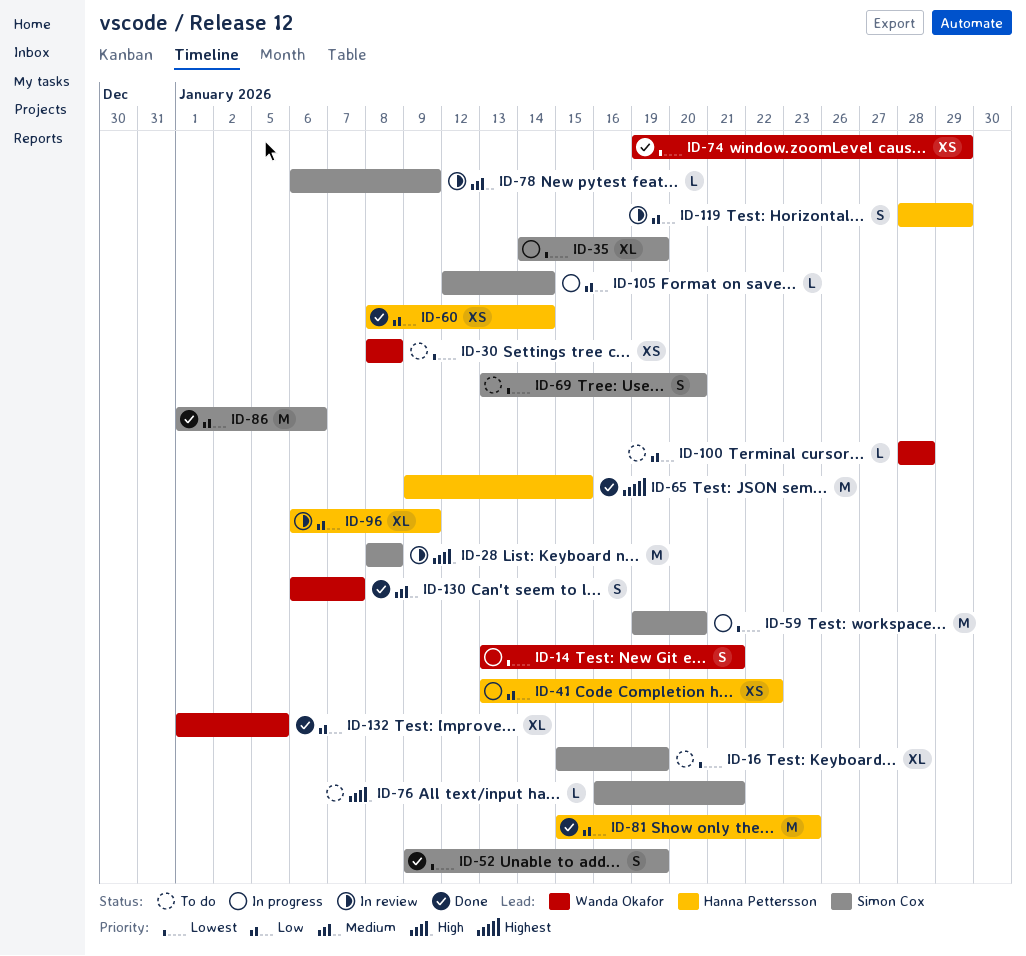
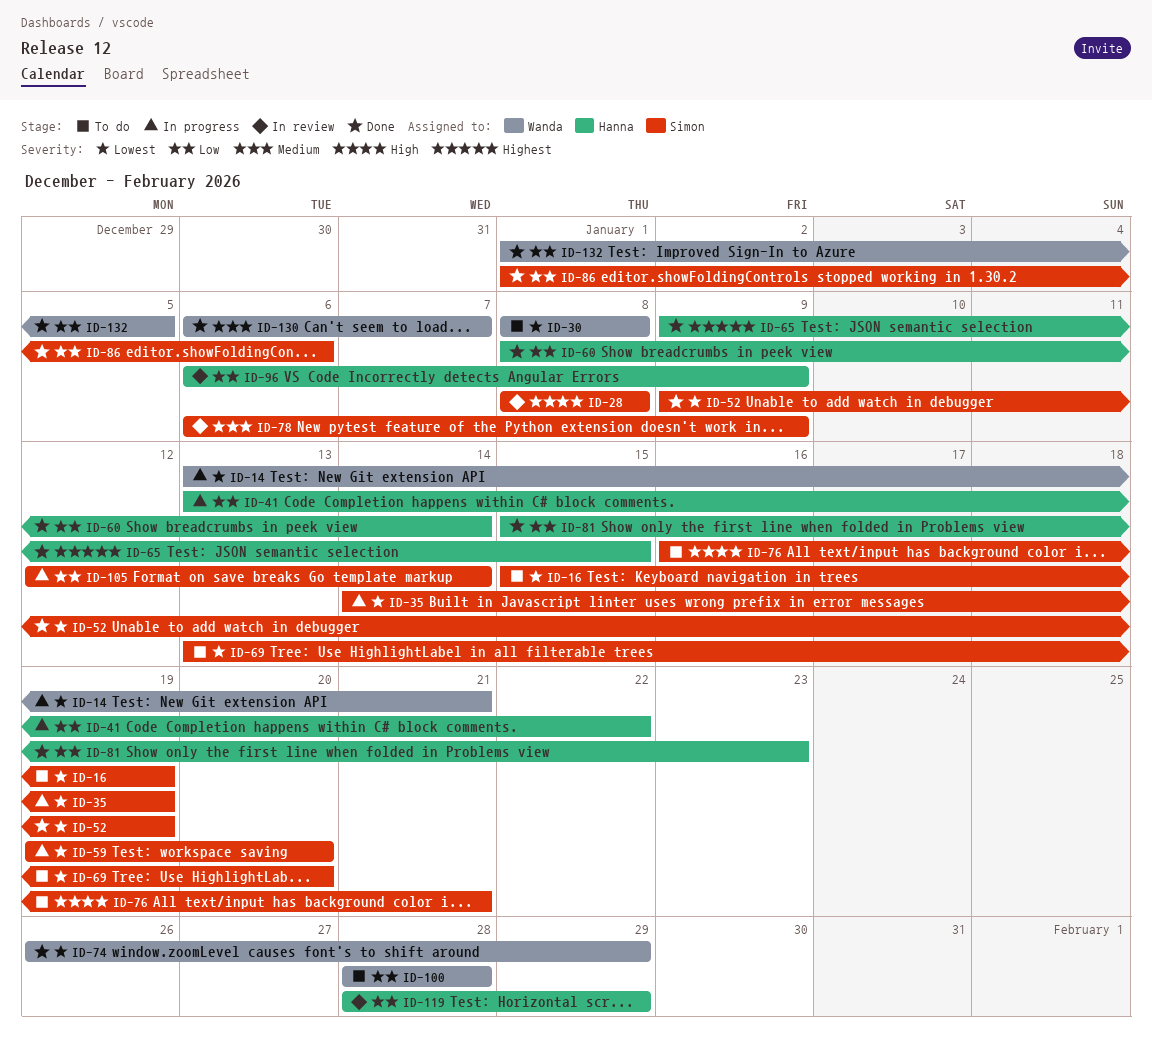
ID-74, start: Jan 19 -> Jan 26

